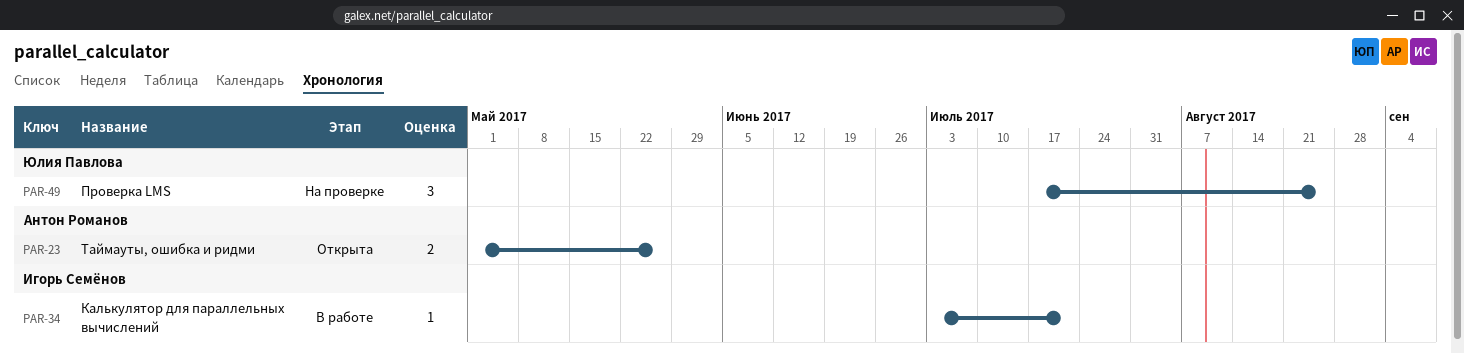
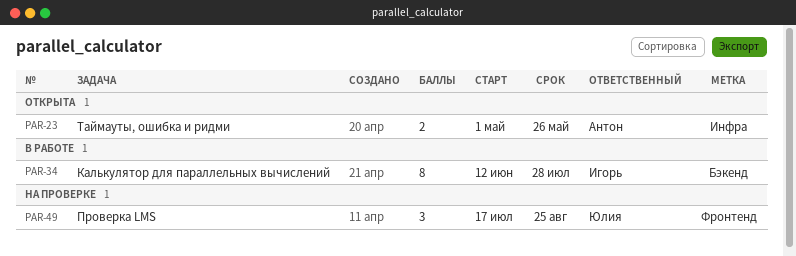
PAR-34, estimate: 1 -> 8
PAR-34, start: Jul 3 -> Jun 12
PAR-34, due: Jul 21 -> Jul 28

